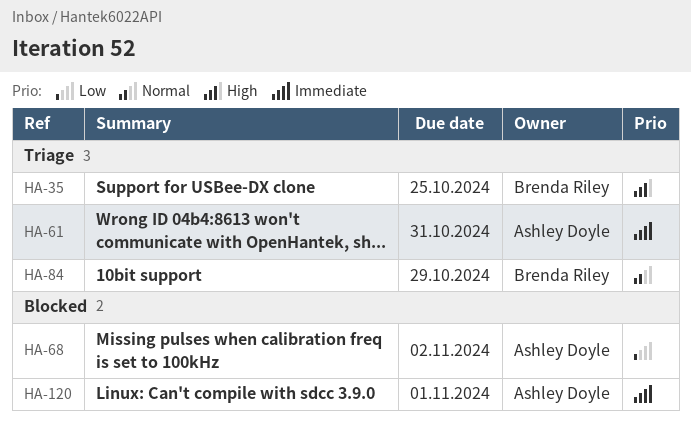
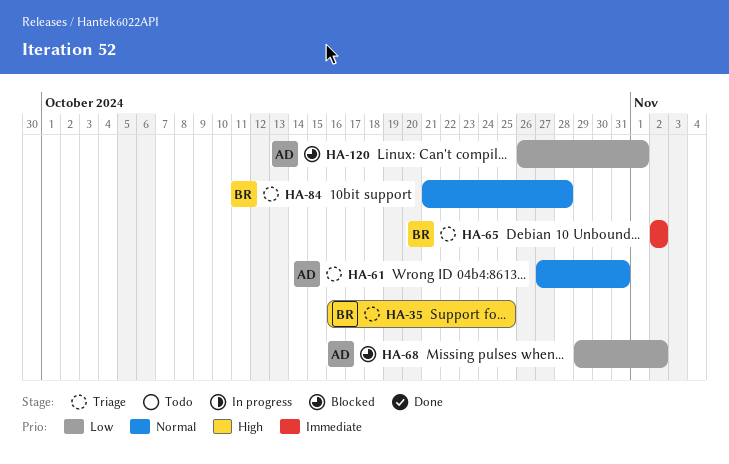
HA-61, priority: Immediate -> Normal
HA-65: none -> present
HA-84, due: Oct 29 -> Oct 28
HA-120, priority: Immediate -> Low

